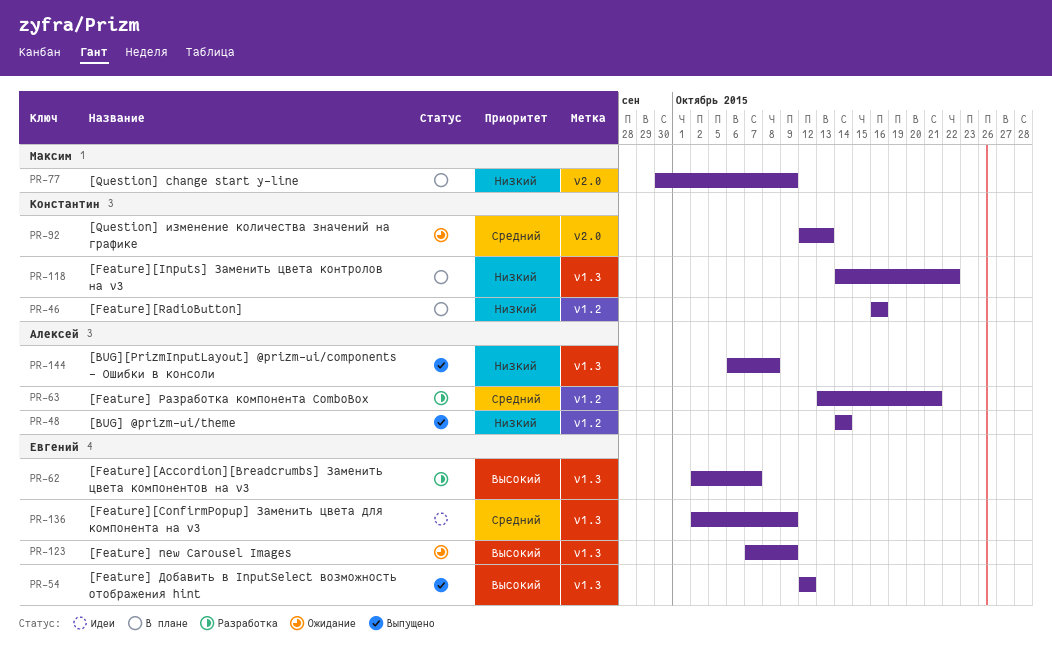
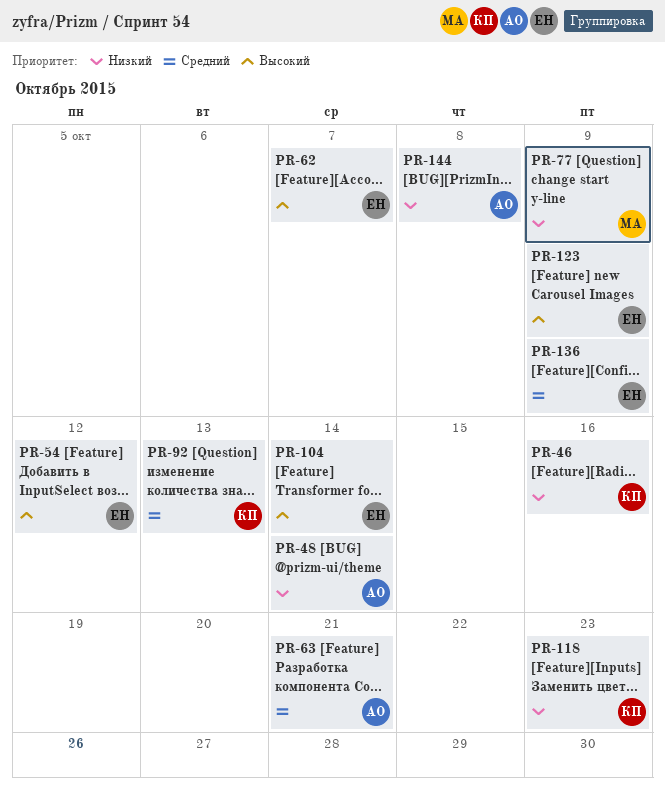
PR-104: none -> present
PR-118, due: Oct 22 -> Oct 23

